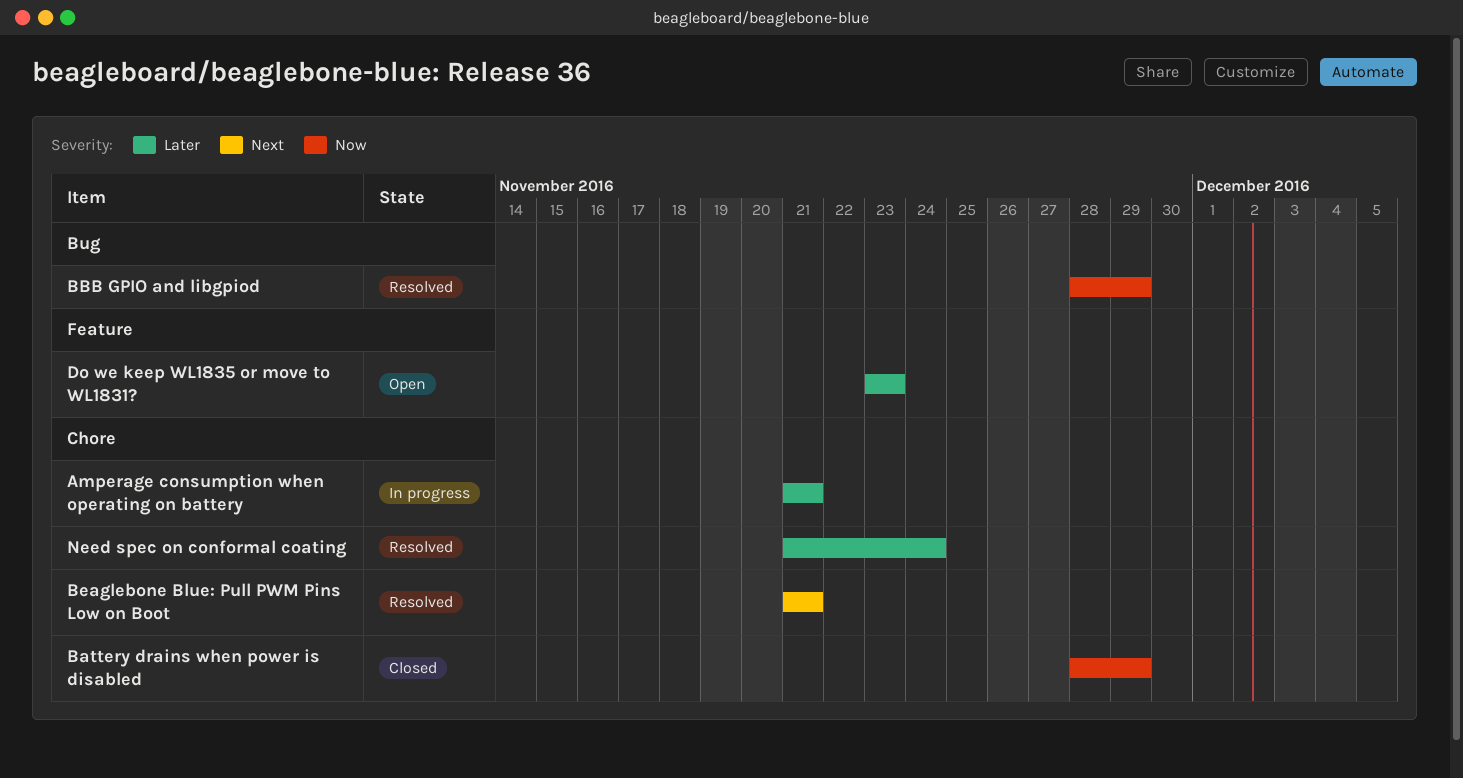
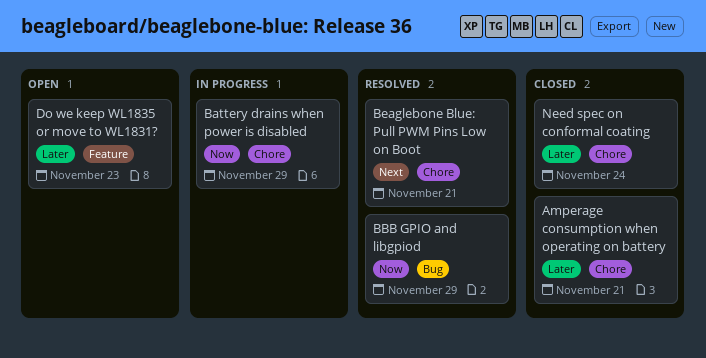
Amperage consumption when operating on battery, status: In progress -> Closed
Battery drains when power is disabled, status: Closed -> In progress
Need spec on conformal coating, status: Resolved -> Closed

